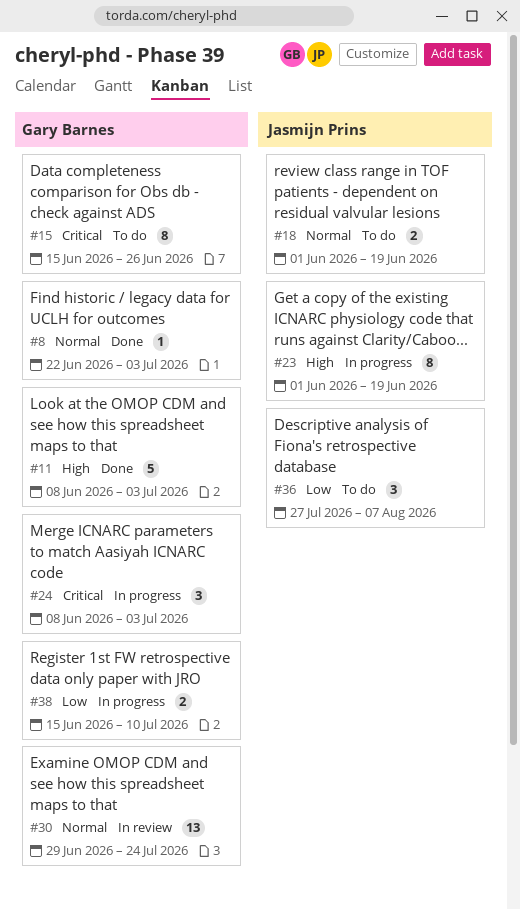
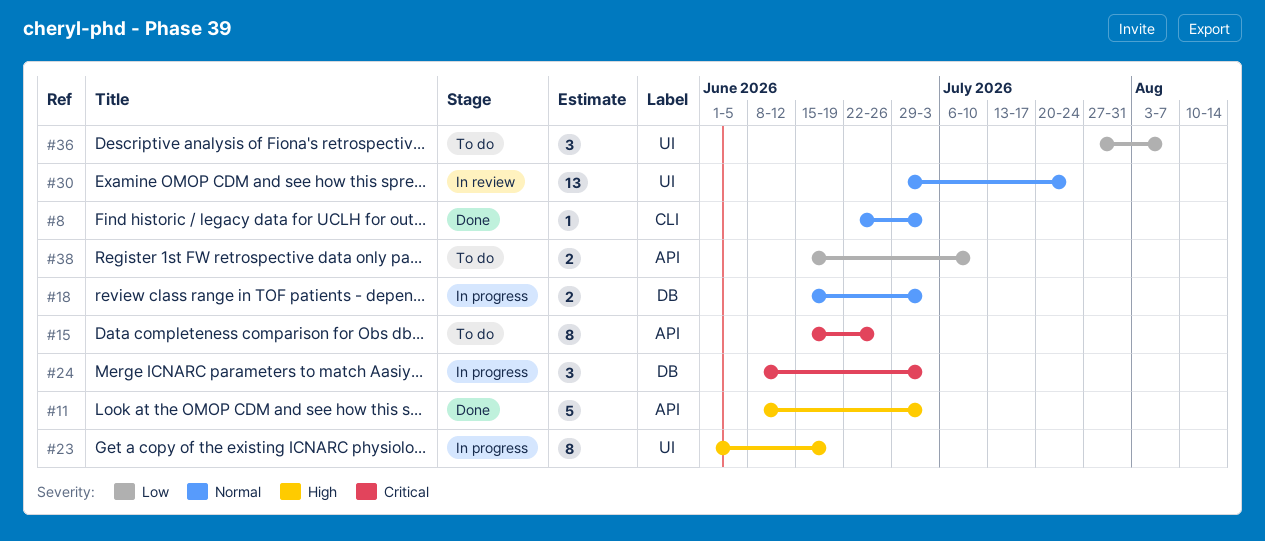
#18, status: To do -> In progress
#18, start: Jun 1 -> Jun 15
#18, due: Jun 19 -> Jul 3
#38, status: In progress -> To do

